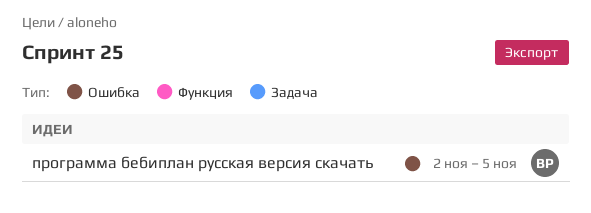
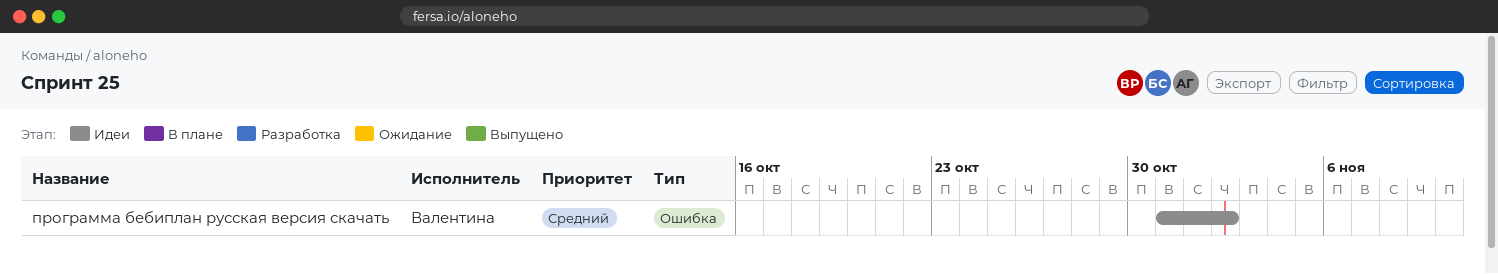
программа бебиплан русская версия скачать, start: Nov 2 -> Oct 31
программа бебиплан русская версия скачать, due: Nov 5 -> Nov 2

